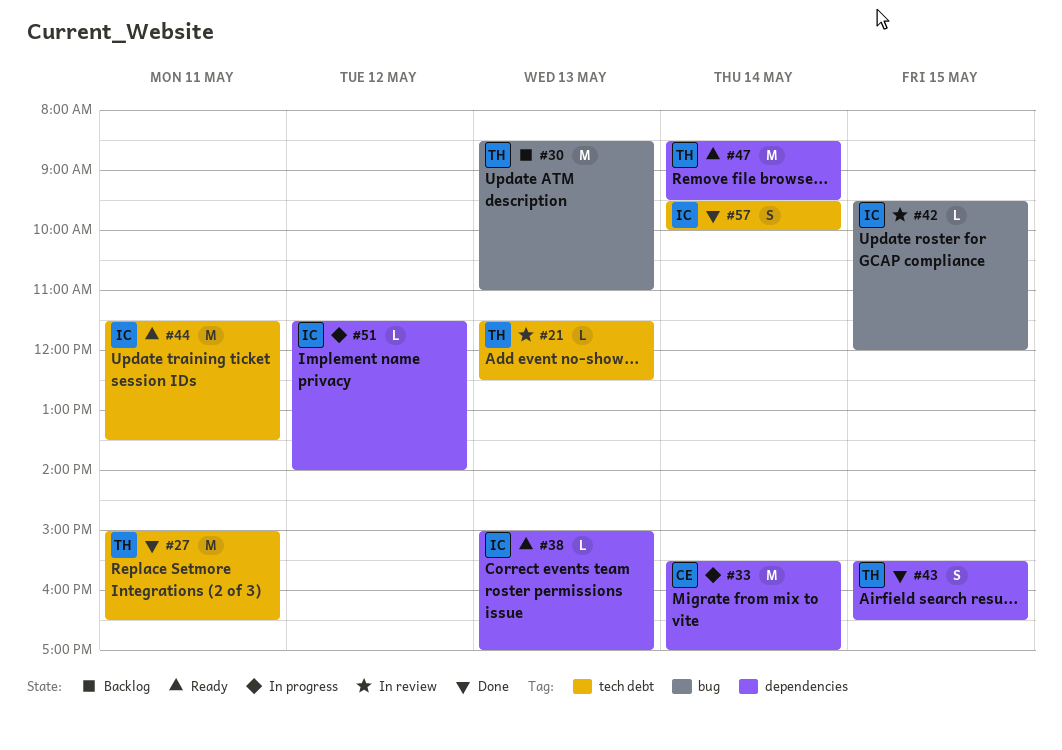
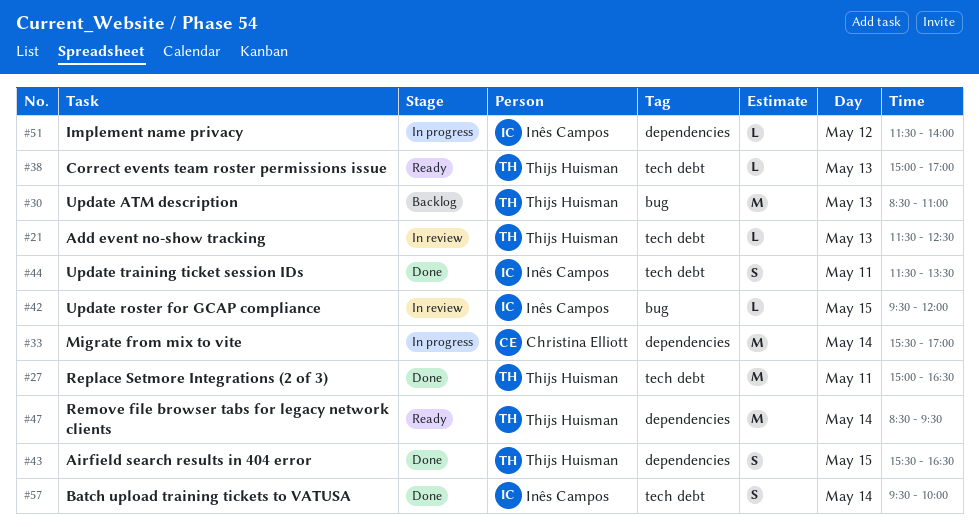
#38, owner: Inês Campos -> Thijs Huisman
#38, label: dependencies -> tech debt
#44, status: Ready -> Done
#44, estimate: M -> S

